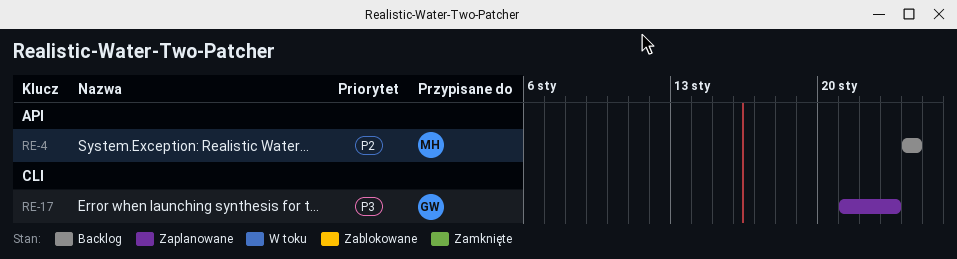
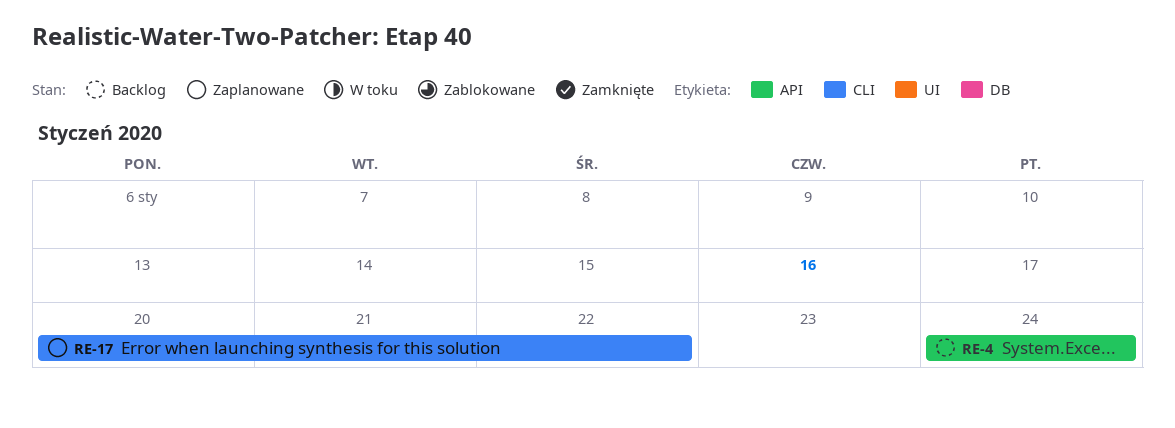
RE-17, start: Jan 21 -> Jan 20
RE-17, due: Jan 23 -> Jan 22

